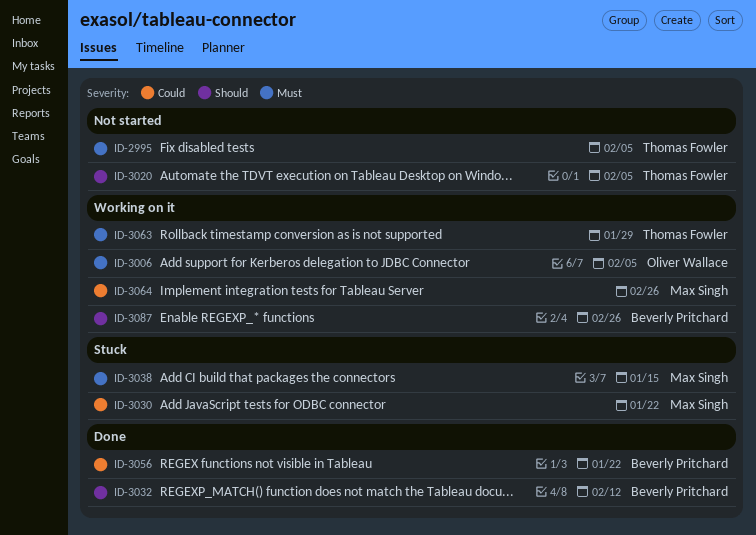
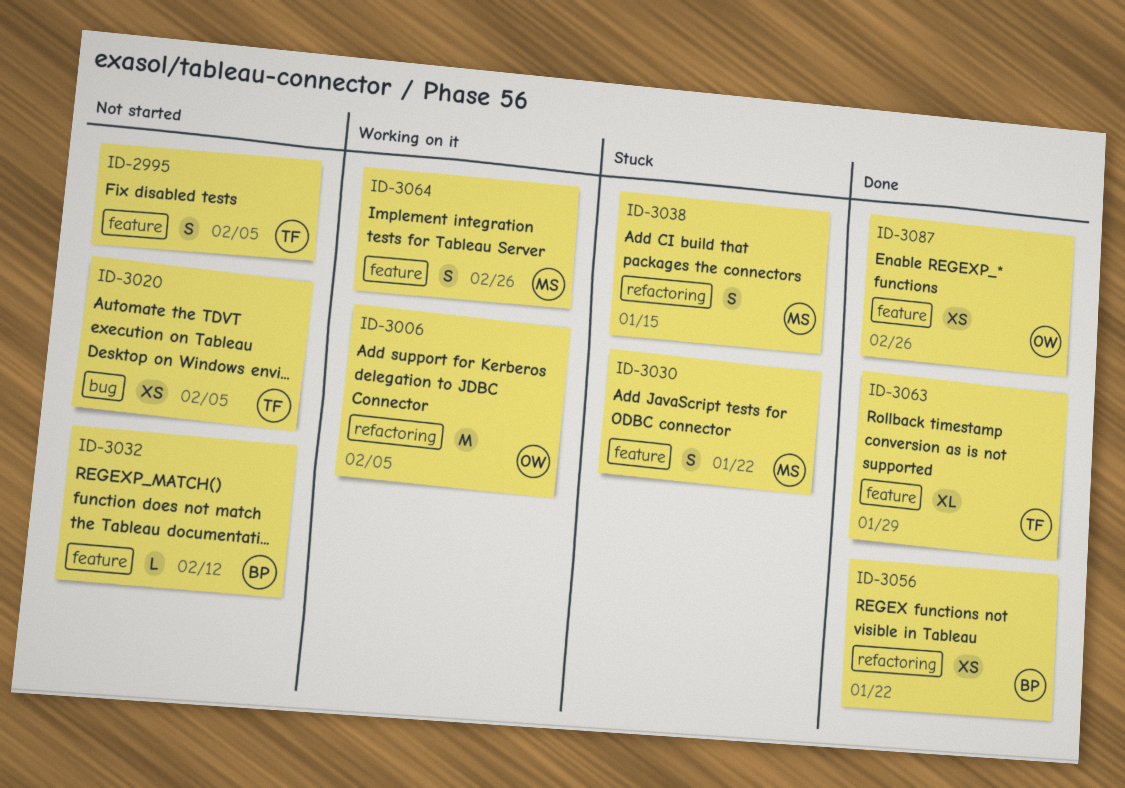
ID-3032, status: Done -> Not started
ID-3063, status: Working on it -> Done
ID-3087, status: Working on it -> Done
ID-3087, owner: Beverly Pritchard -> Oliver Wallace

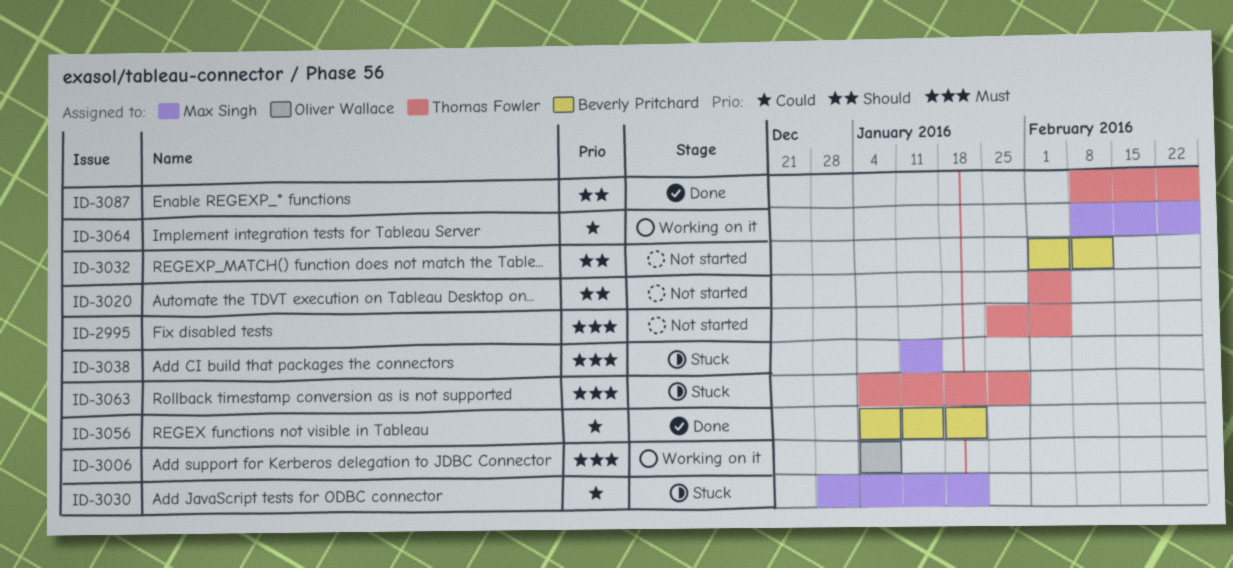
ID-3006, due: Feb 5 -> Jan 8
ID-3063, status: Done -> Stuck
ID-3087, owner: Oliver Wallace -> Thomas Fowler

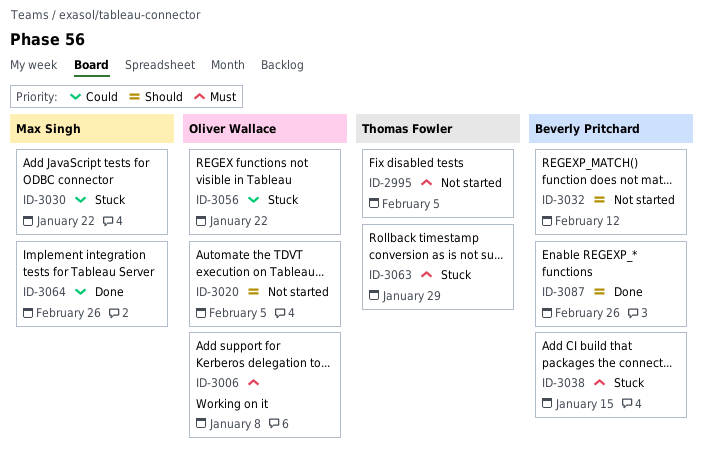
ID-3020, owner: Thomas Fowler -> Oliver Wallace
ID-3038, owner: Max Singh -> Beverly Pritchard
ID-3056, status: Done -> Stuck
ID-3056, owner: Beverly Pritchard -> Oliver Wallace
ID-3064, status: Working on it -> Done
ID-3087, owner: Thomas Fowler -> Beverly Pritchard

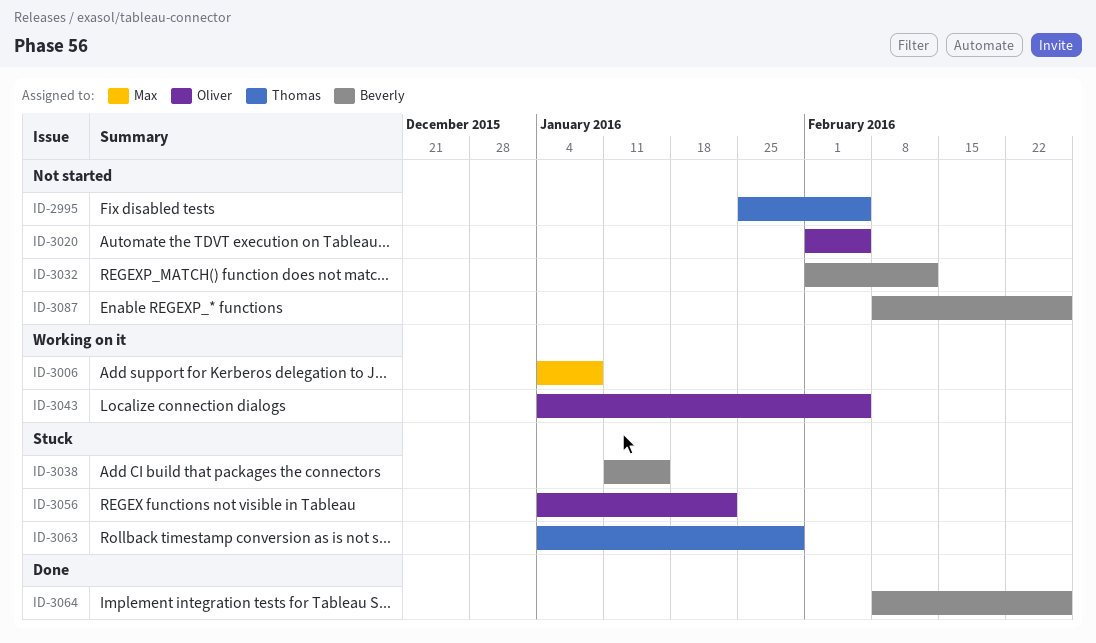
ID-3006, owner: Oliver Wallace -> Max Singh
ID-3030: present -> none
ID-3043: none -> present
ID-3064, owner: Max Singh -> Beverly Pritchard
ID-3087, status: Done -> Not started

